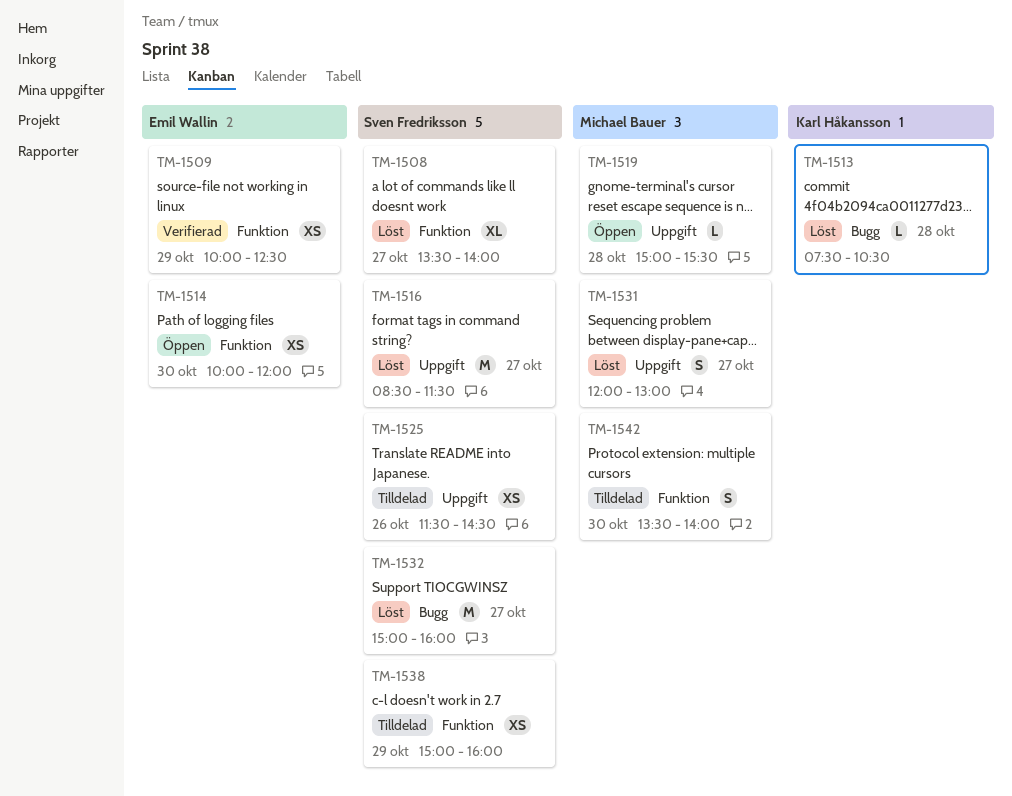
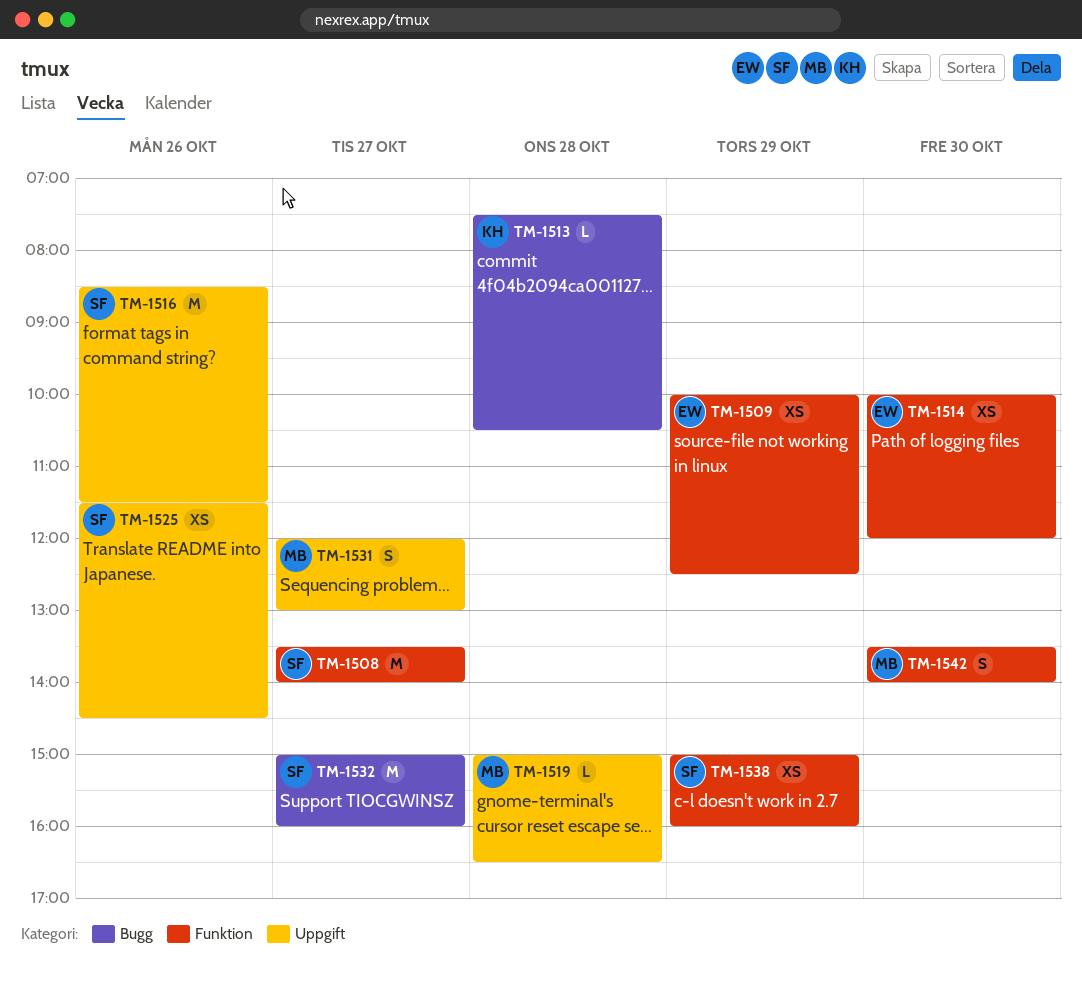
TM-1508, estimate: XL -> M
TM-1516, day: Oct 27 -> Oct 26
TM-1519, ends: 15:30 -> 16:30

